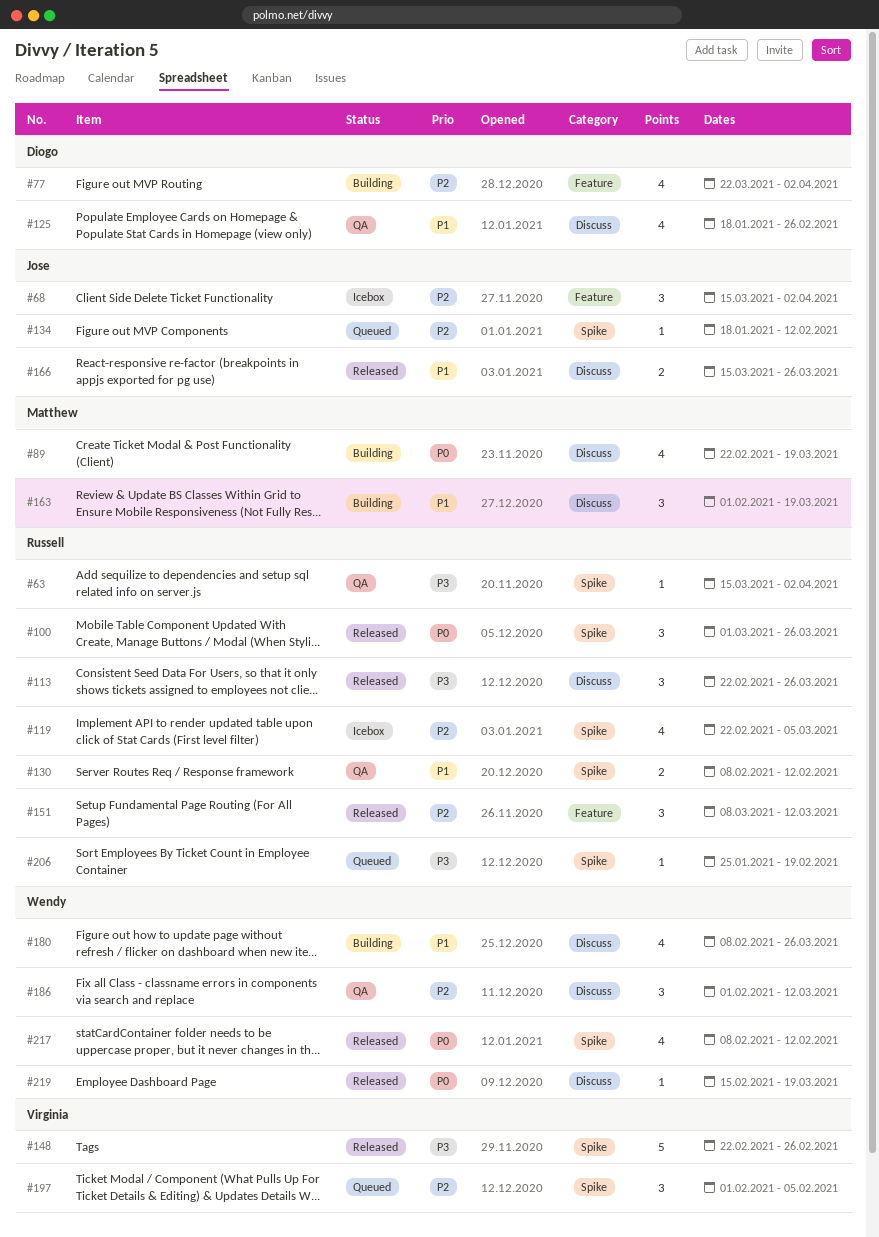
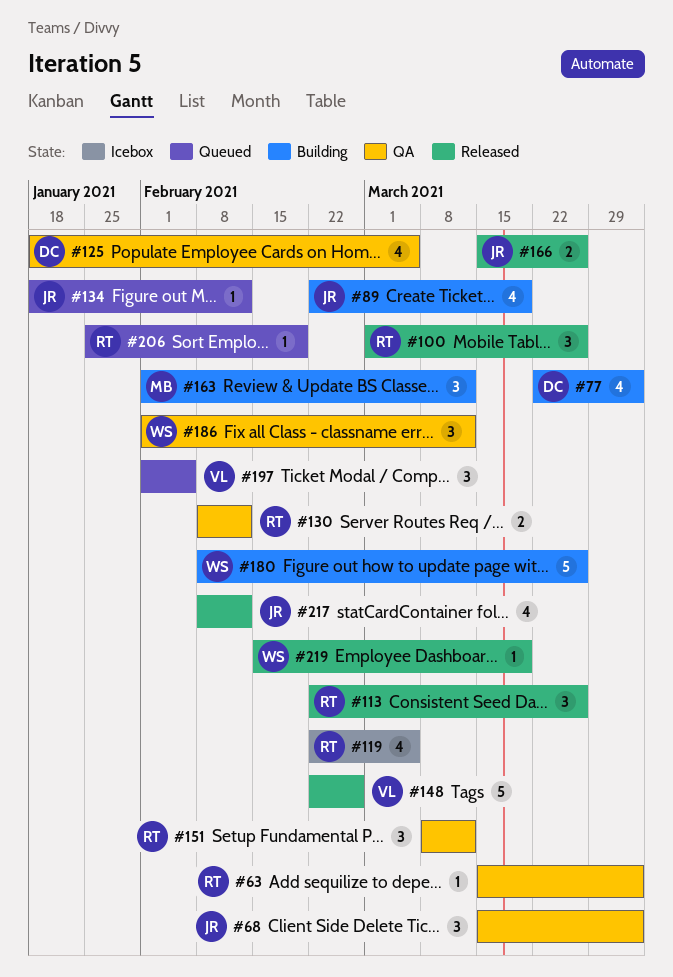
#68, status: Icebox -> QA
#89, owner: Matthew -> Jose
#125, due: Feb 26 -> Mar 5
#151, status: Released -> QA
#163, due: Mar 19 -> Mar 12
#180, estimate: 4 -> 5
#217, owner: Wendy -> Jose

